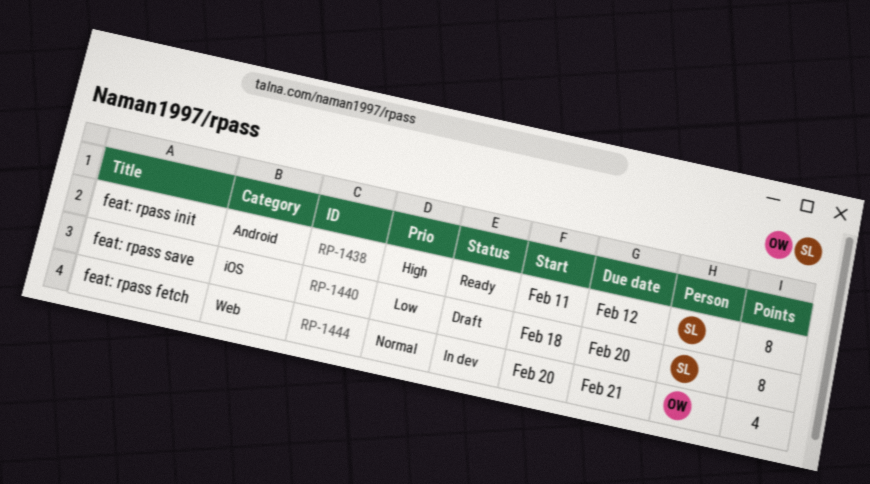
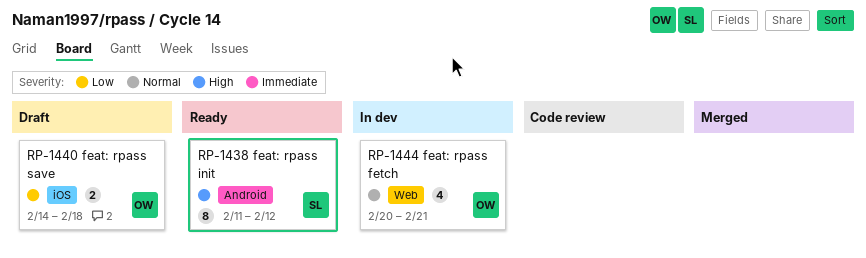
RP-1440, owner: SL -> OW
RP-1440, estimate: 8 -> 2
RP-1440, start: Feb 18 -> Feb 14
RP-1440, due: Feb 20 -> Feb 18

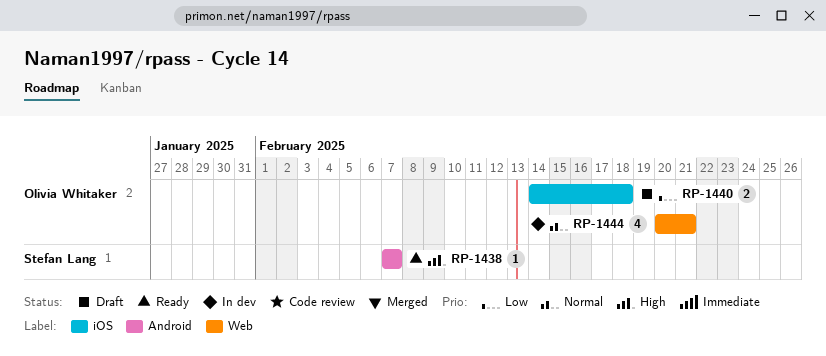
RP-1438, estimate: 8 -> 1
RP-1438, start: Feb 11 -> Feb 7
RP-1438, due: Feb 12 -> Feb 7

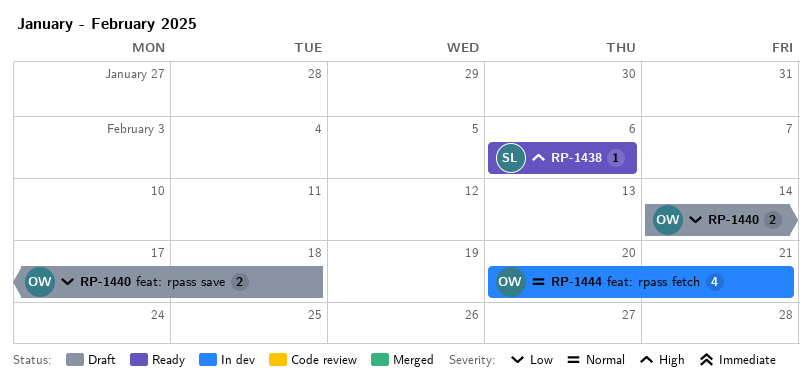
RP-1438, start: Feb 7 -> Feb 6
RP-1438, due: Feb 7 -> Feb 6

